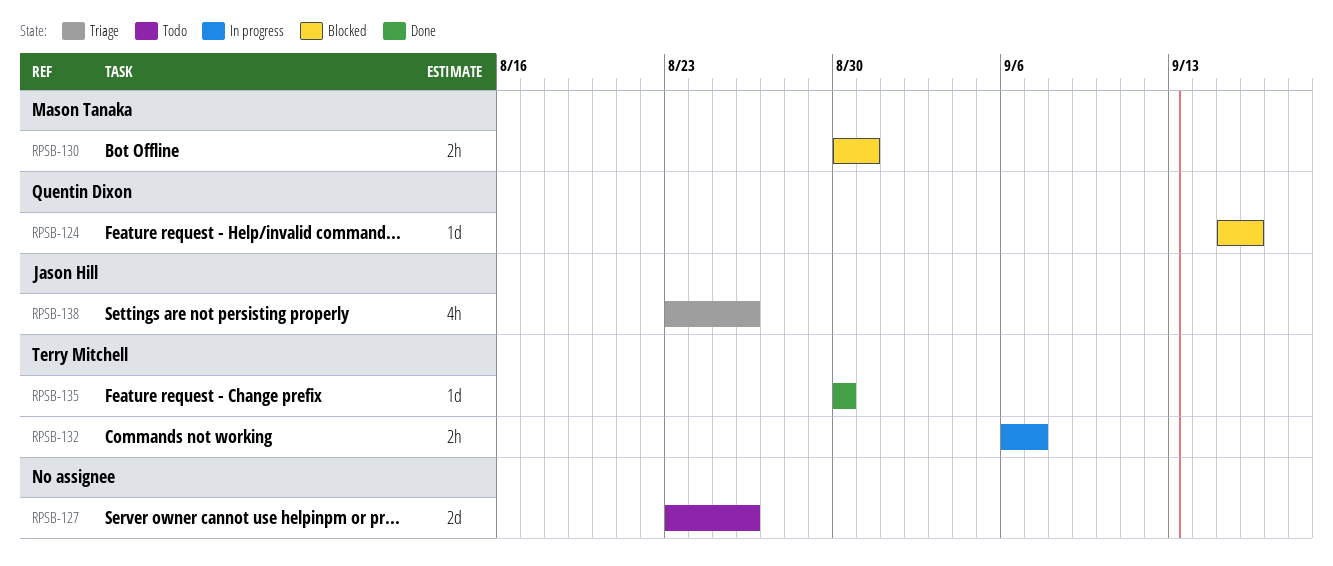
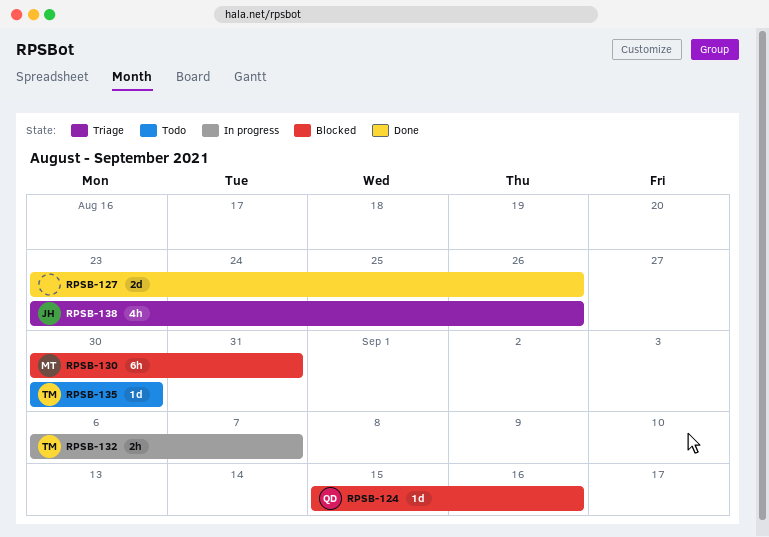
RPSB-127, status: Todo -> Done
RPSB-130, estimate: 2h -> 6h
RPSB-135, status: Done -> Todo

